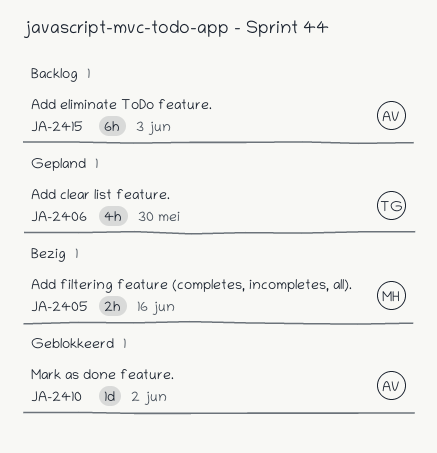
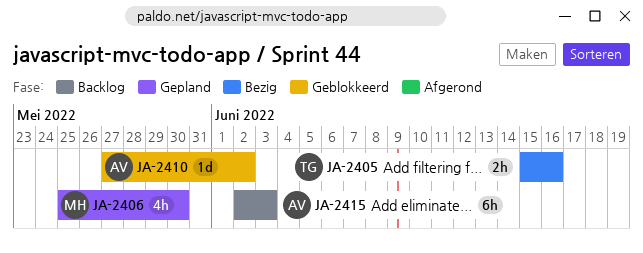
JA-2405, owner: MH -> TG
JA-2406, owner: TG -> MH

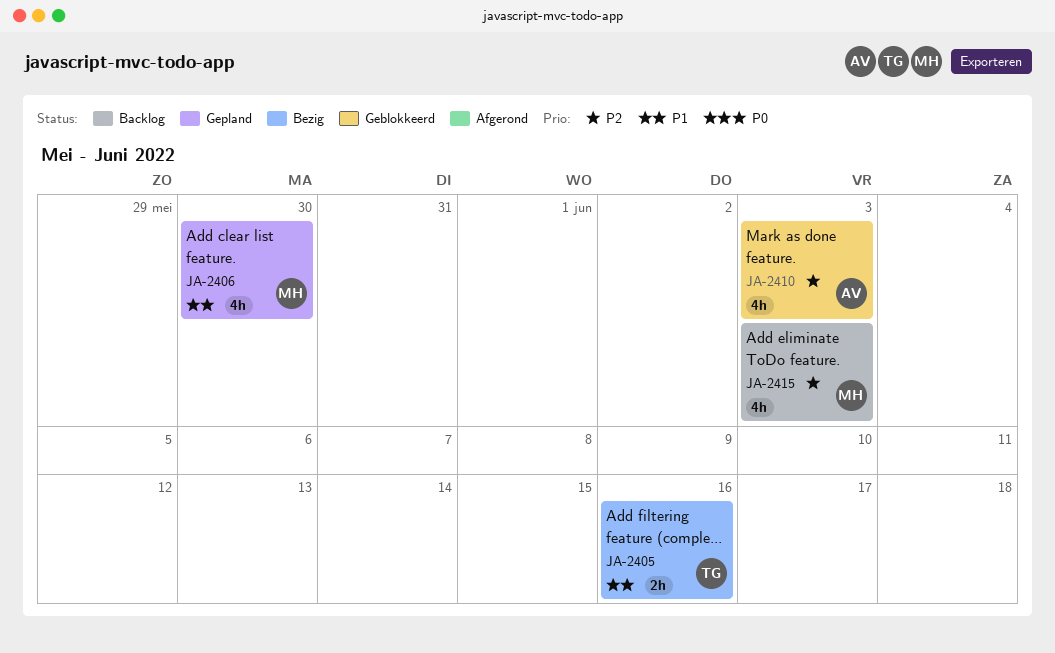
JA-2410, estimate: 1d -> 4h
JA-2410, due: Jun 2 -> Jun 3
JA-2415, owner: AV -> MH
JA-2415, estimate: 6h -> 4h

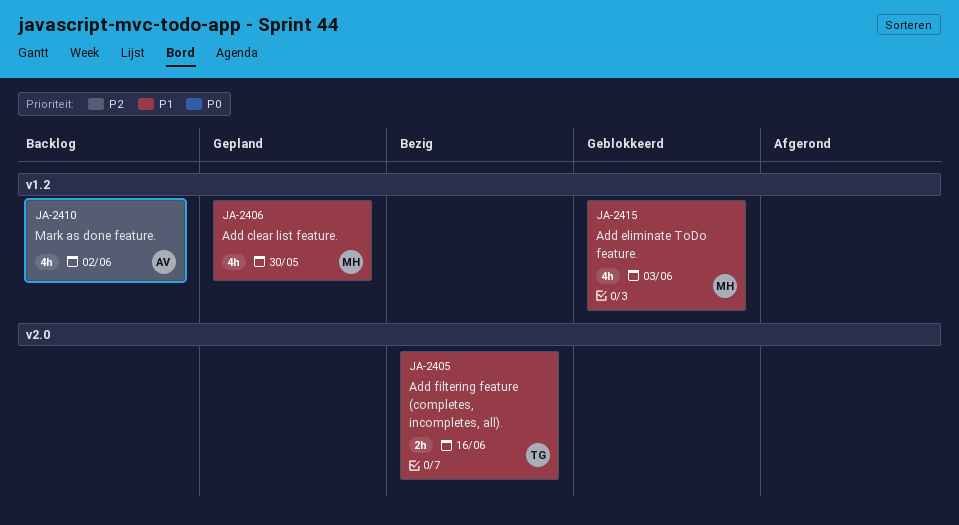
JA-2410, status: Geblokkeerd -> Backlog
JA-2410, due: Jun 3 -> Jun 2
JA-2415, status: Backlog -> Geblokkeerd
JA-2415, priority: P2 -> P1

